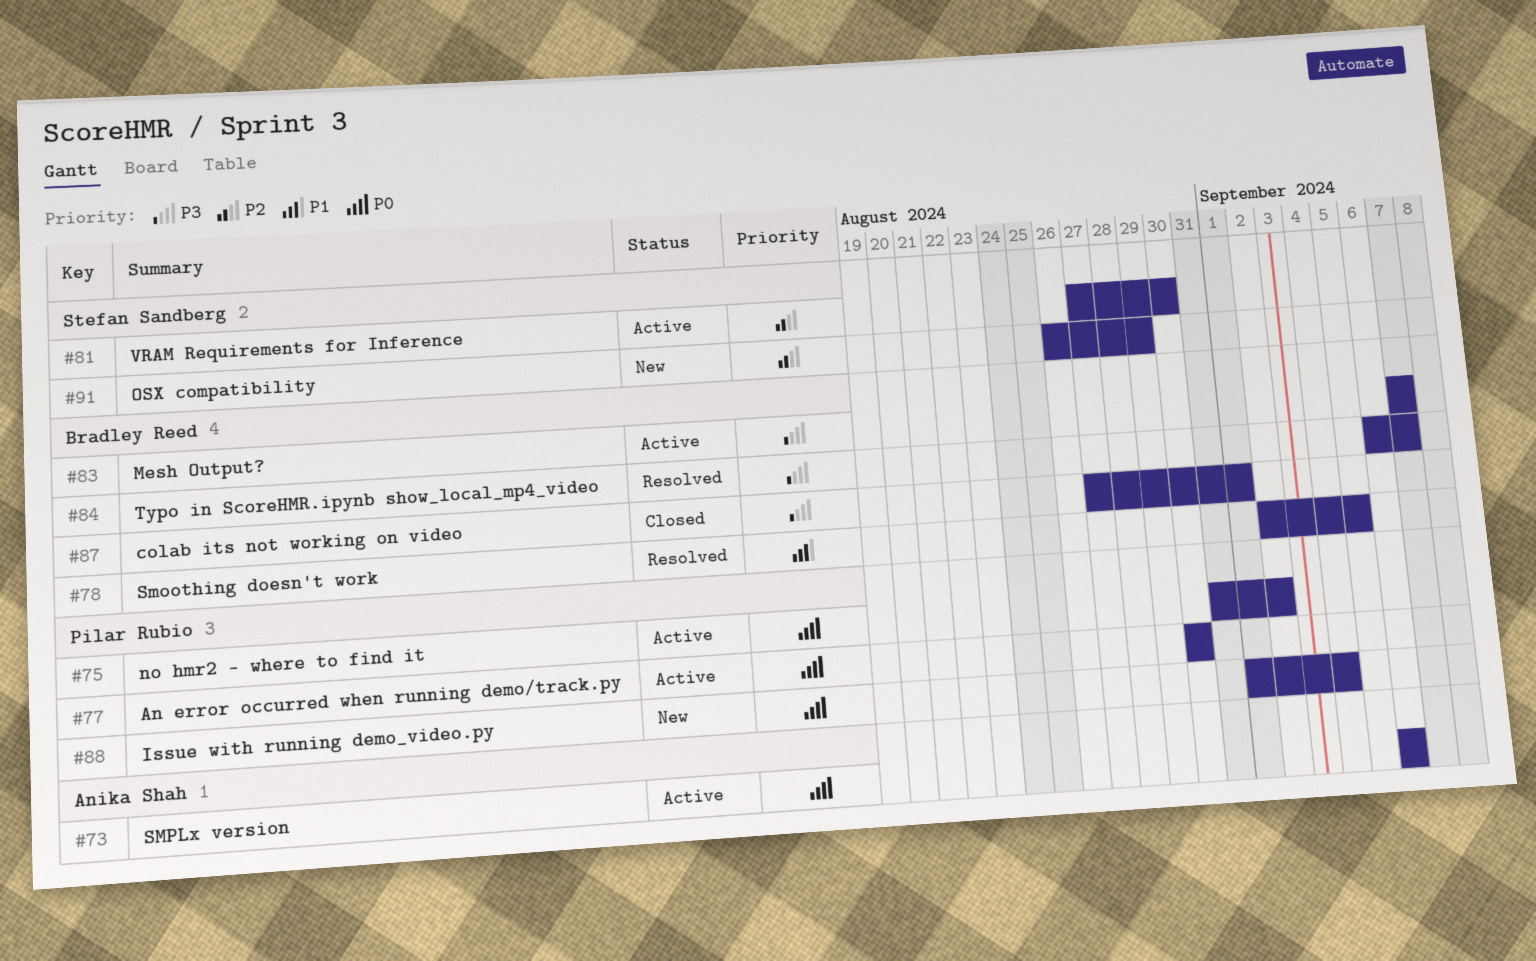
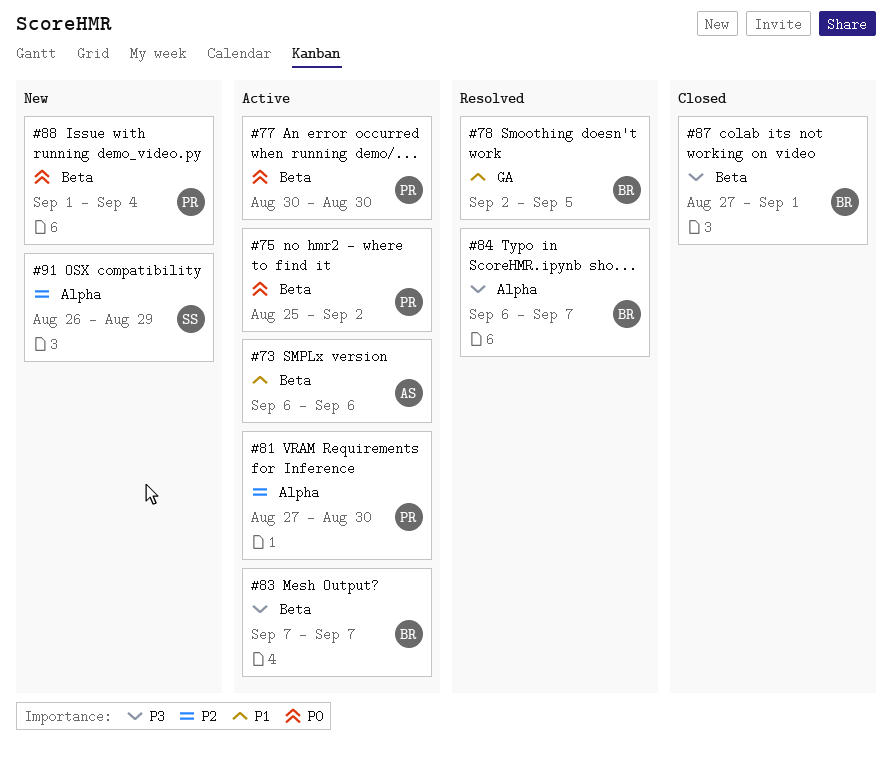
#73, priority: P0 -> P1
#75, start: Aug 31 -> Aug 25
#81, owner: Stefan Sandberg -> Pilar Rubio

